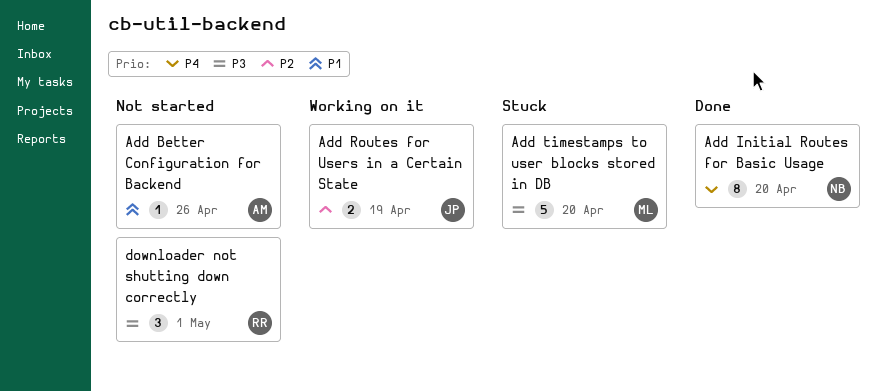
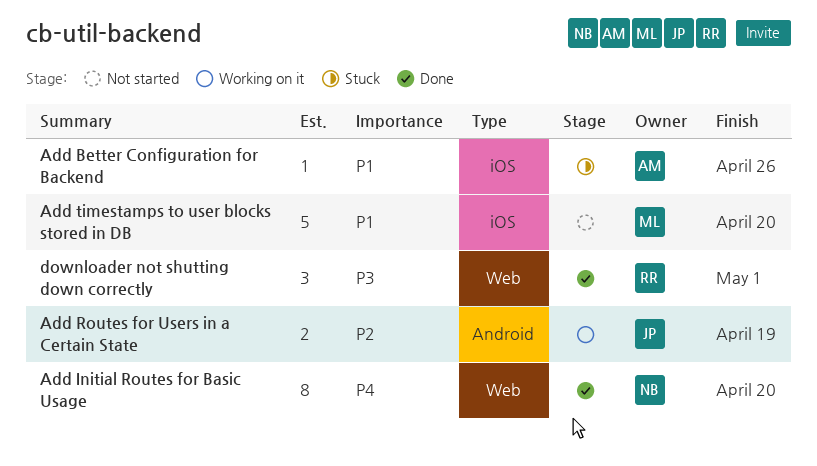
Add Better Configuration for Backend, status: Not started -> Stuck
Add timestamps to user blocks stored in DB, status: Stuck -> Not started
Add timestamps to user blocks stored in DB, priority: P3 -> P1
downloader not shutting down correctly, status: Not started -> Done

